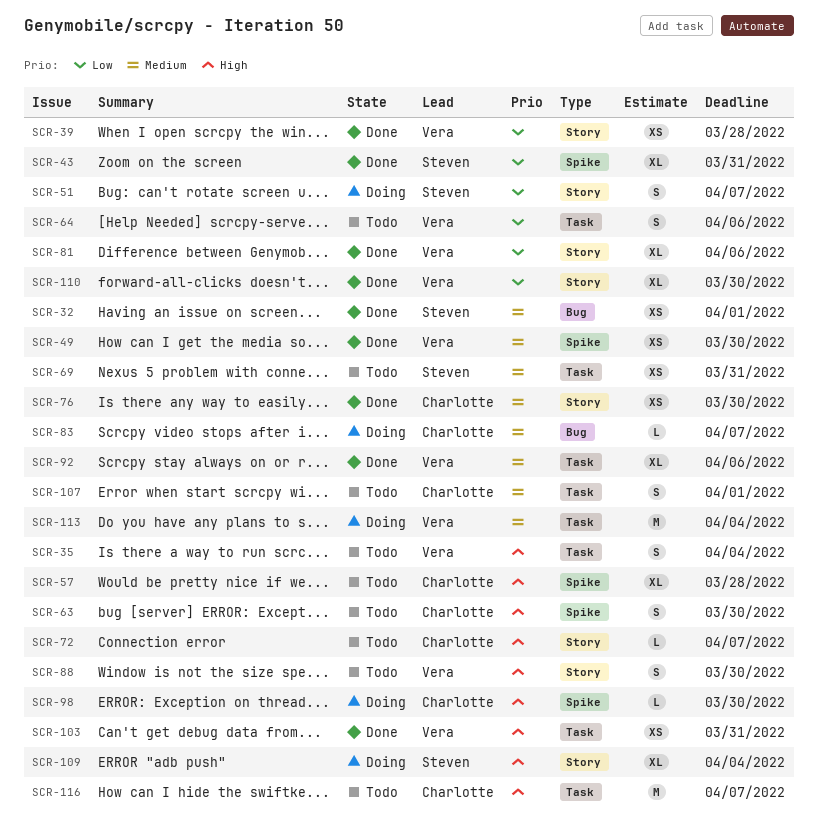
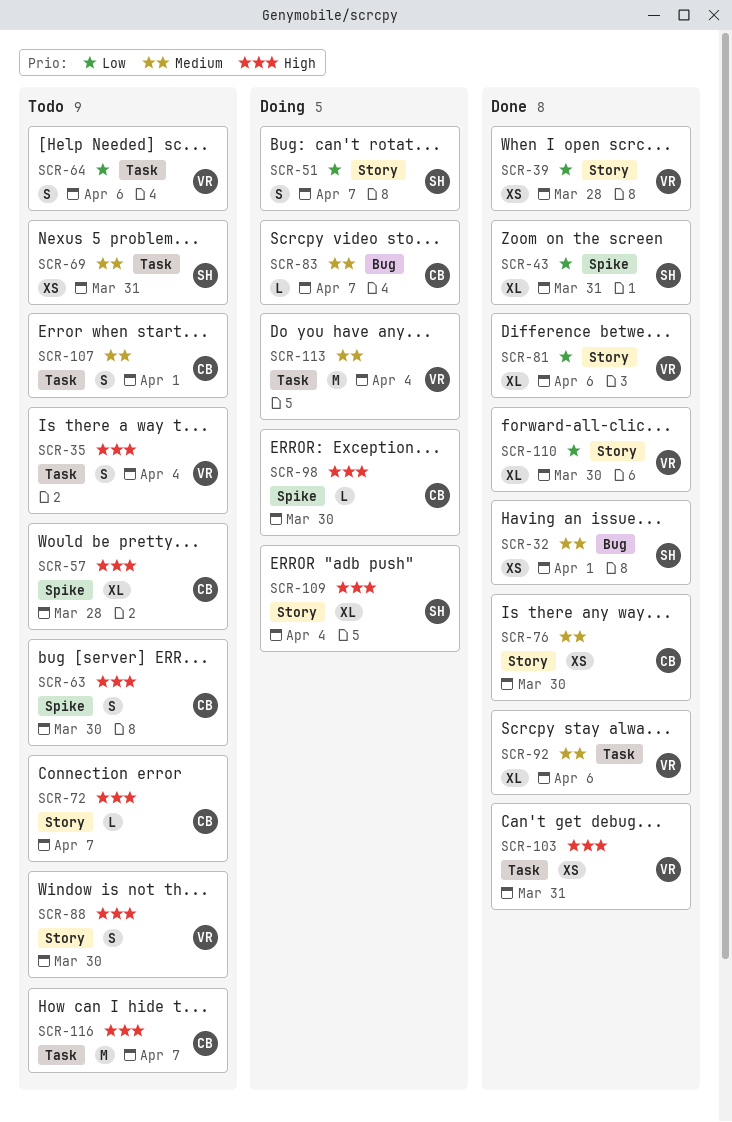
SCR-49: present -> none

